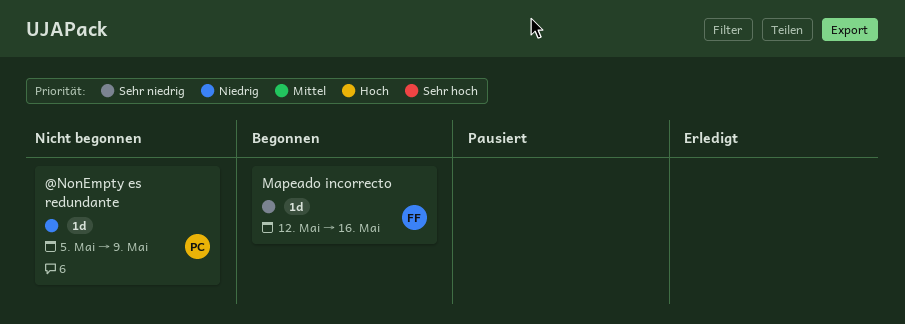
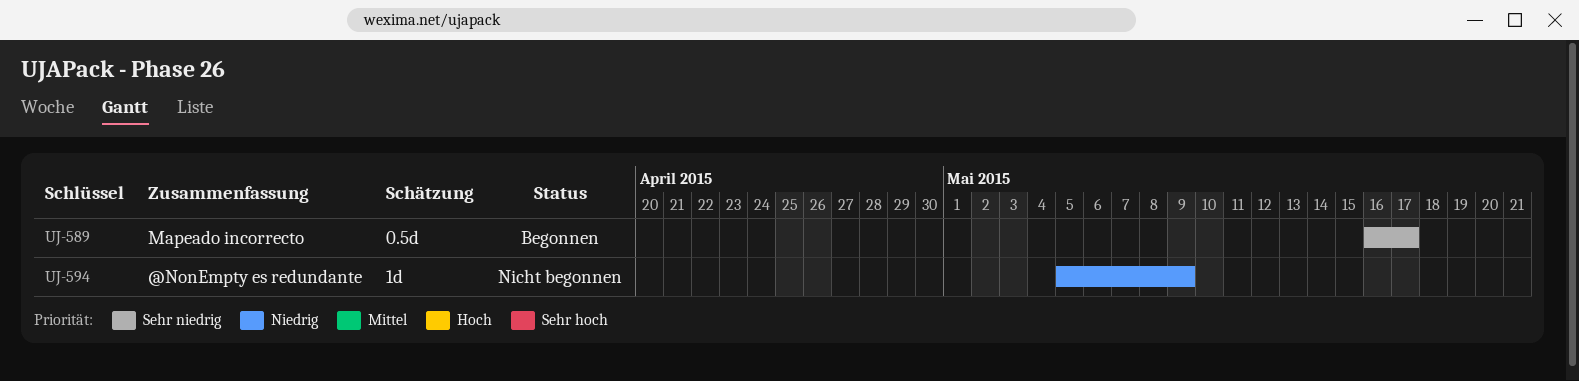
Mapeado incorrecto, estimate: 1d -> 0.5d
Mapeado incorrecto, start: May 12 -> May 16
Mapeado incorrecto, due: May 16 -> May 17

